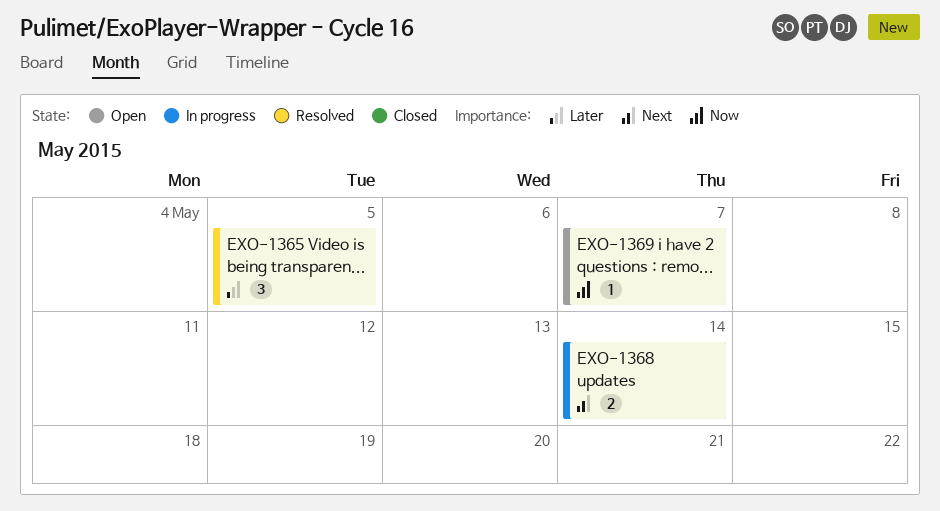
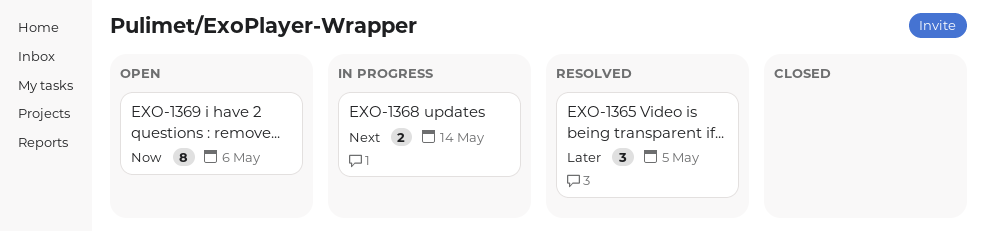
EXO-1369, estimate: 1 -> 8
EXO-1369, due: May 7 -> May 6

